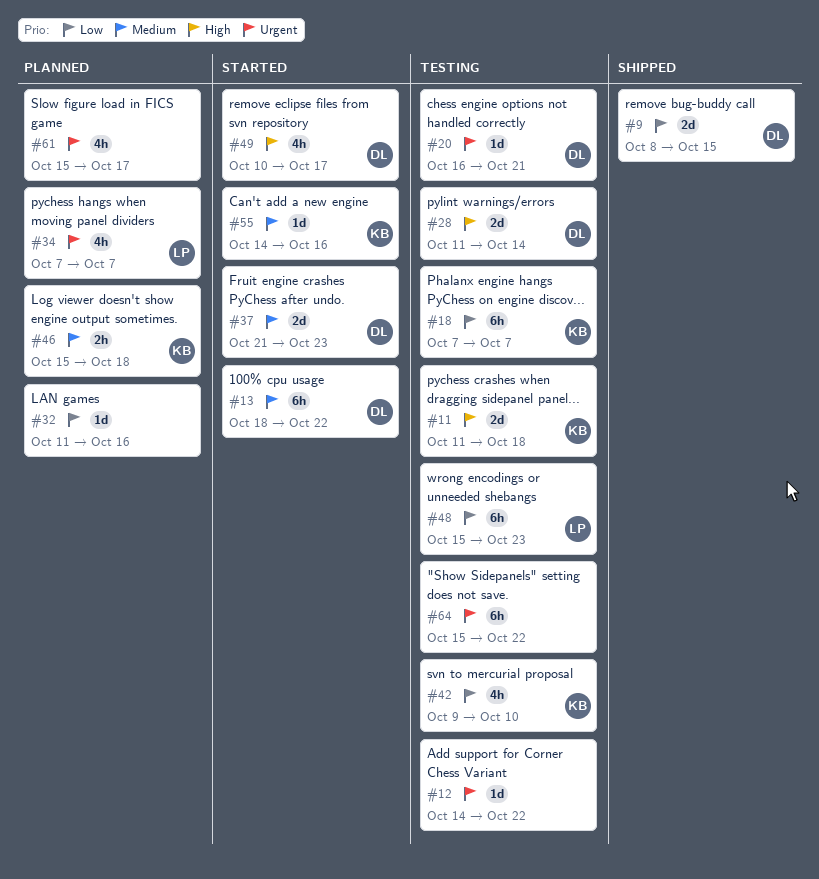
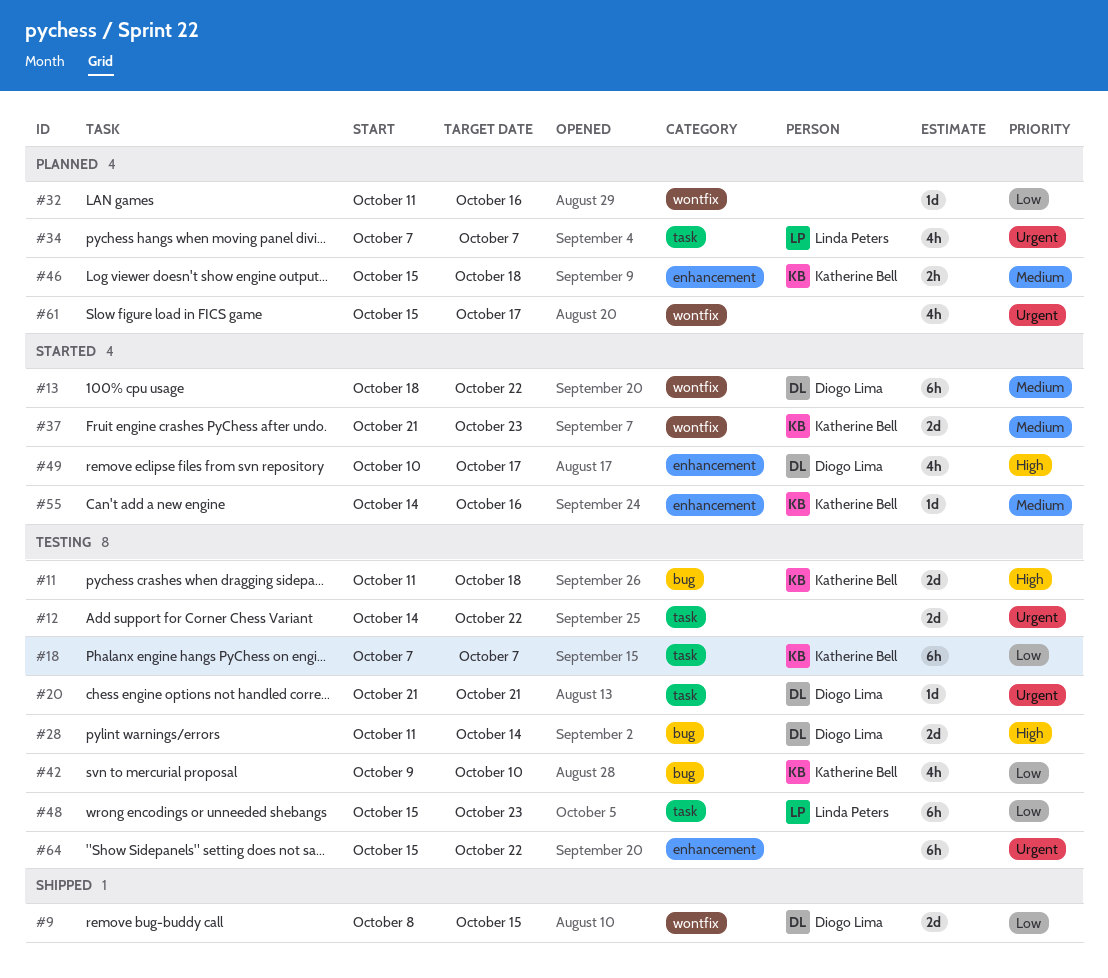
#12, estimate: 1d -> 2d
#20, start: Oct 16 -> Oct 21
#37, owner: Diogo Lima -> Katherine Bell

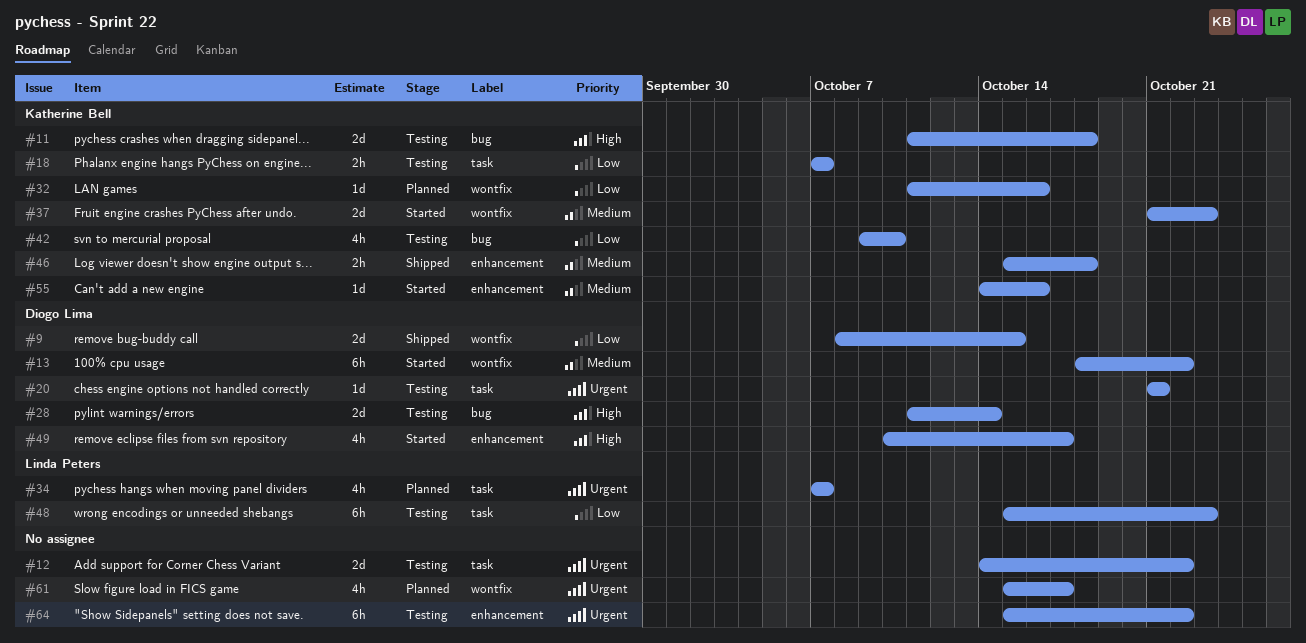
#18, estimate: 6h -> 2h
#32, owner: none -> Katherine Bell
#46, status: Planned -> Shipped

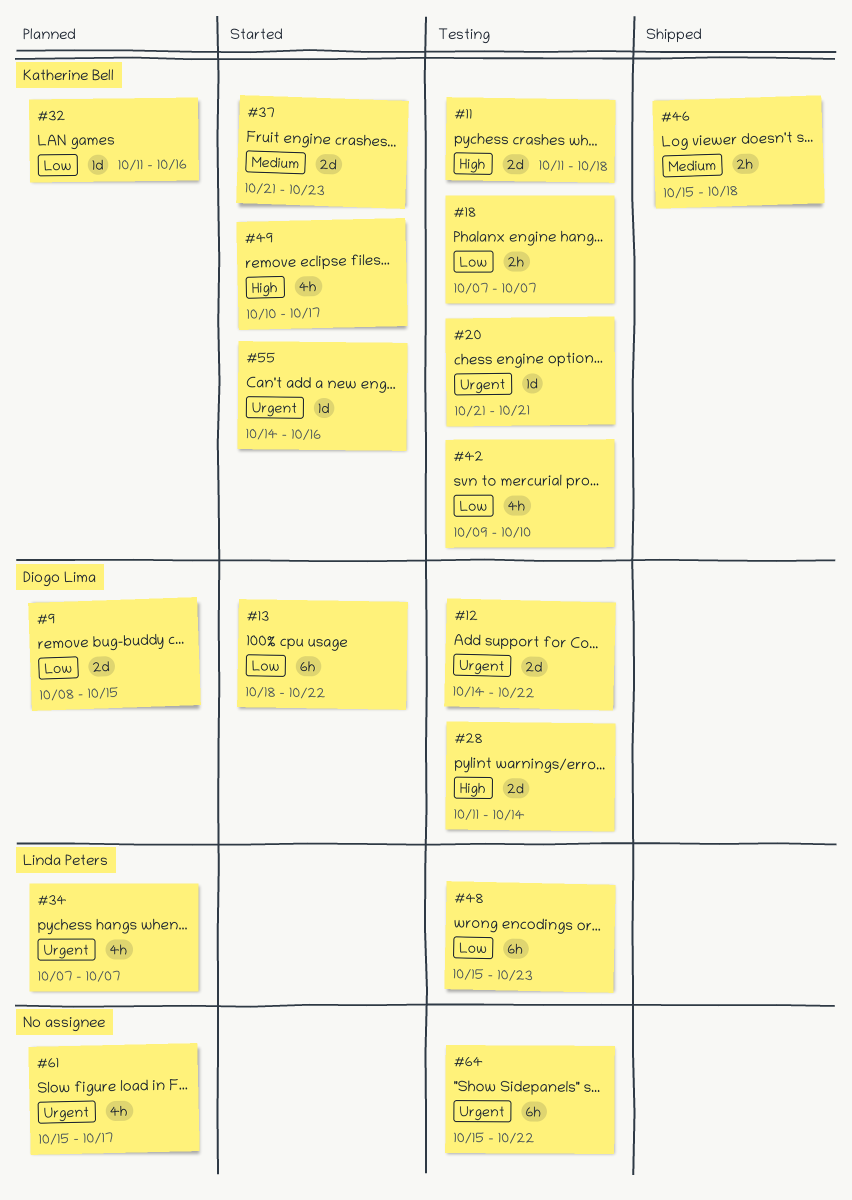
#9, status: Shipped -> Planned
#12, owner: none -> Diogo Lima
#13, priority: Medium -> Low
#20, owner: Diogo Lima -> Katherine Bell
#49, owner: Diogo Lima -> Katherine Bell
#55, priority: Medium -> Urgent

